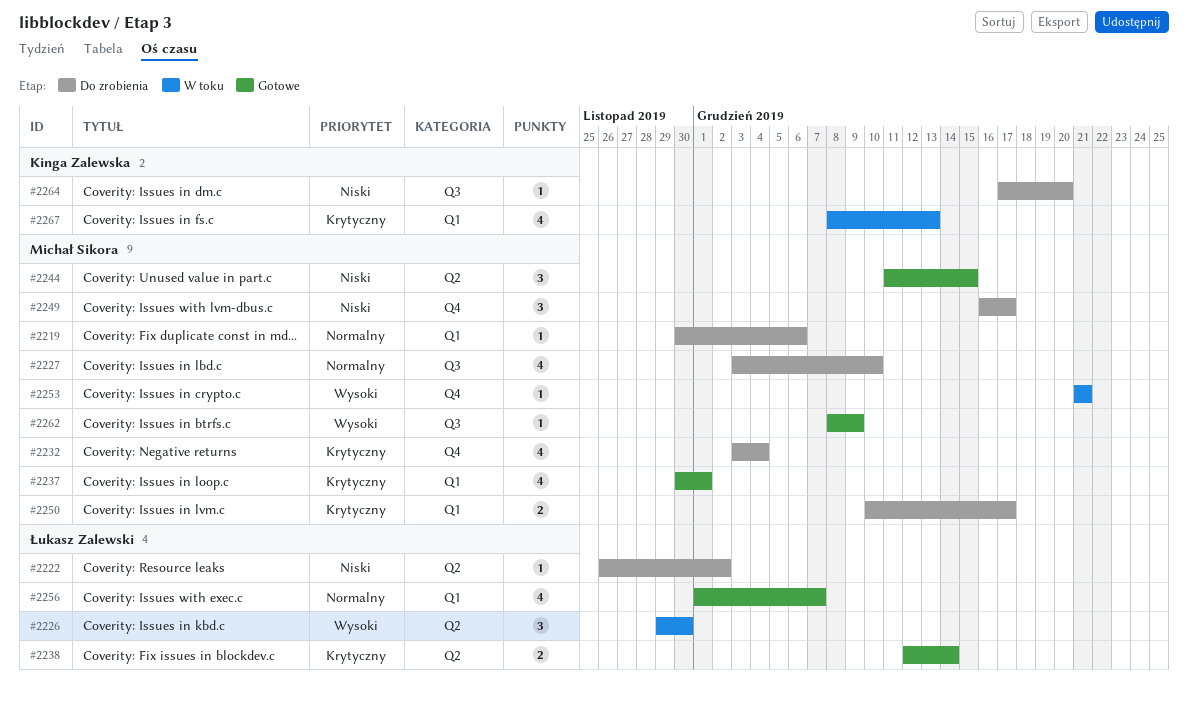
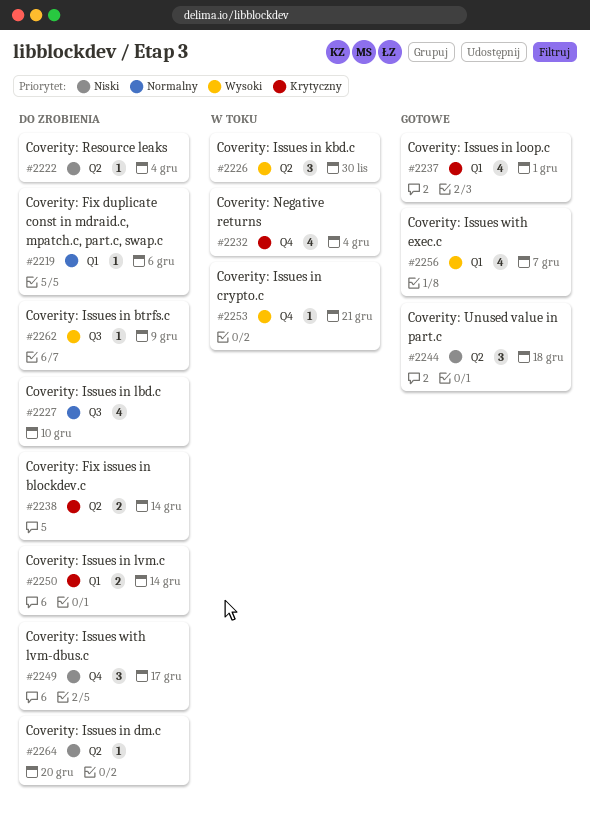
#2222, due: Dec 2 -> Dec 4
#2232, status: Do zrobienia -> W toku
#2238, status: Gotowe -> Do zrobienia
#2244, due: Dec 15 -> Dec 18
#2250, due: Dec 17 -> Dec 14
#2256, priority: Normalny -> Wysoki
#2262, status: Gotowe -> Do zrobienia
#2264, label: Q3 -> Q2
#2267: present -> none

